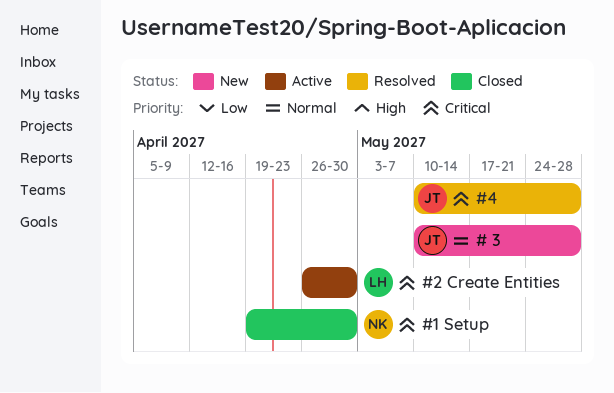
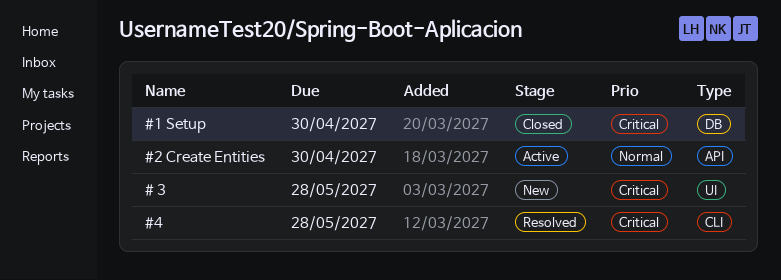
# 3, priority: Normal -> Critical
#2 Create Entities, priority: Critical -> Normal

